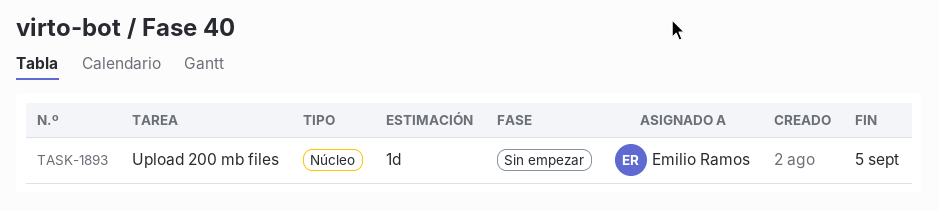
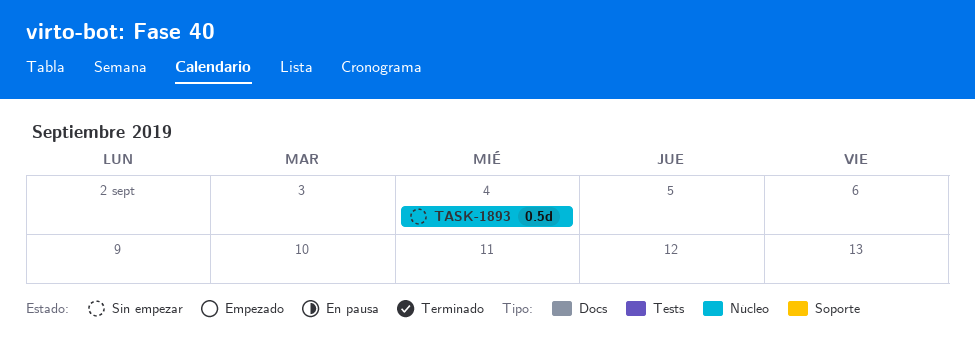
TASK-1893, estimate: 1d -> 0.5d
TASK-1893, due: Sep 5 -> Sep 4

